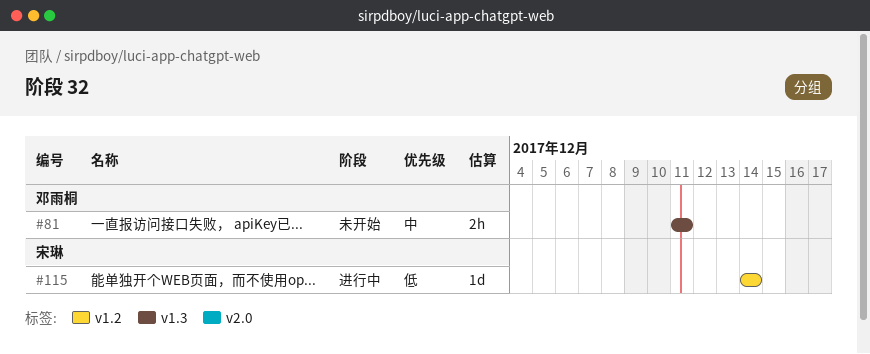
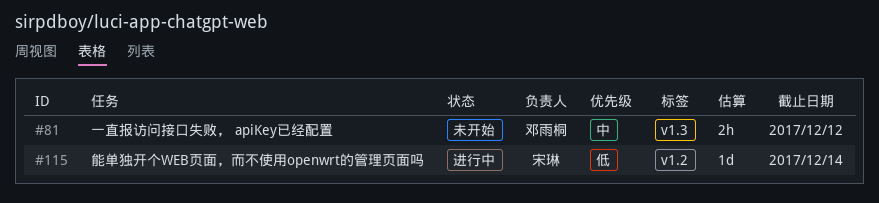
#81, due: Dec 11 -> Dec 12

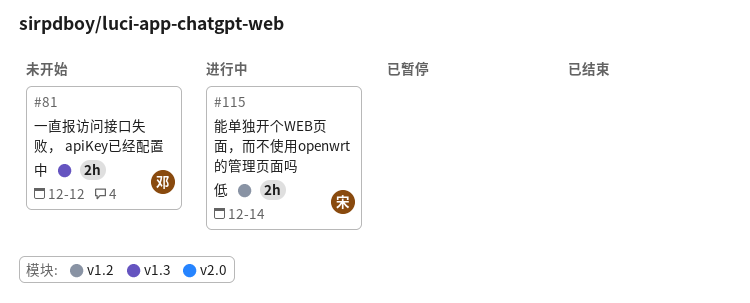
#115, estimate: 1d -> 2h

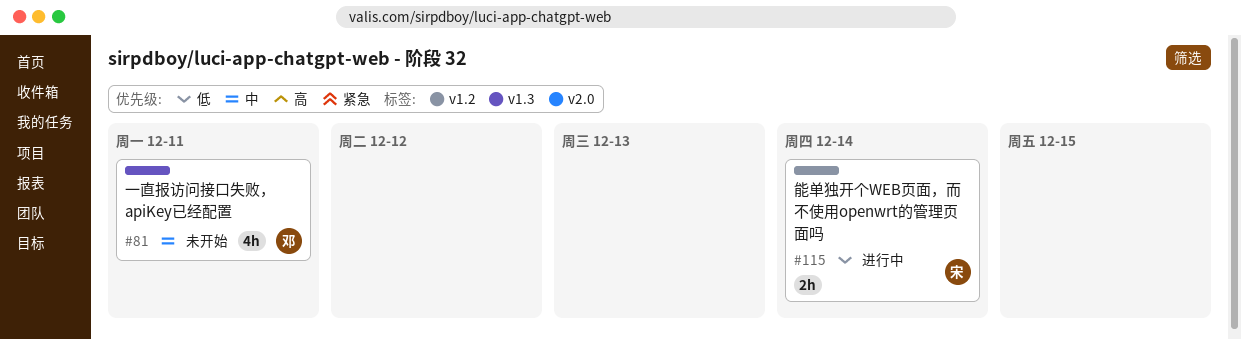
#81, estimate: 2h -> 4h
#81, due: Dec 12 -> Dec 11

